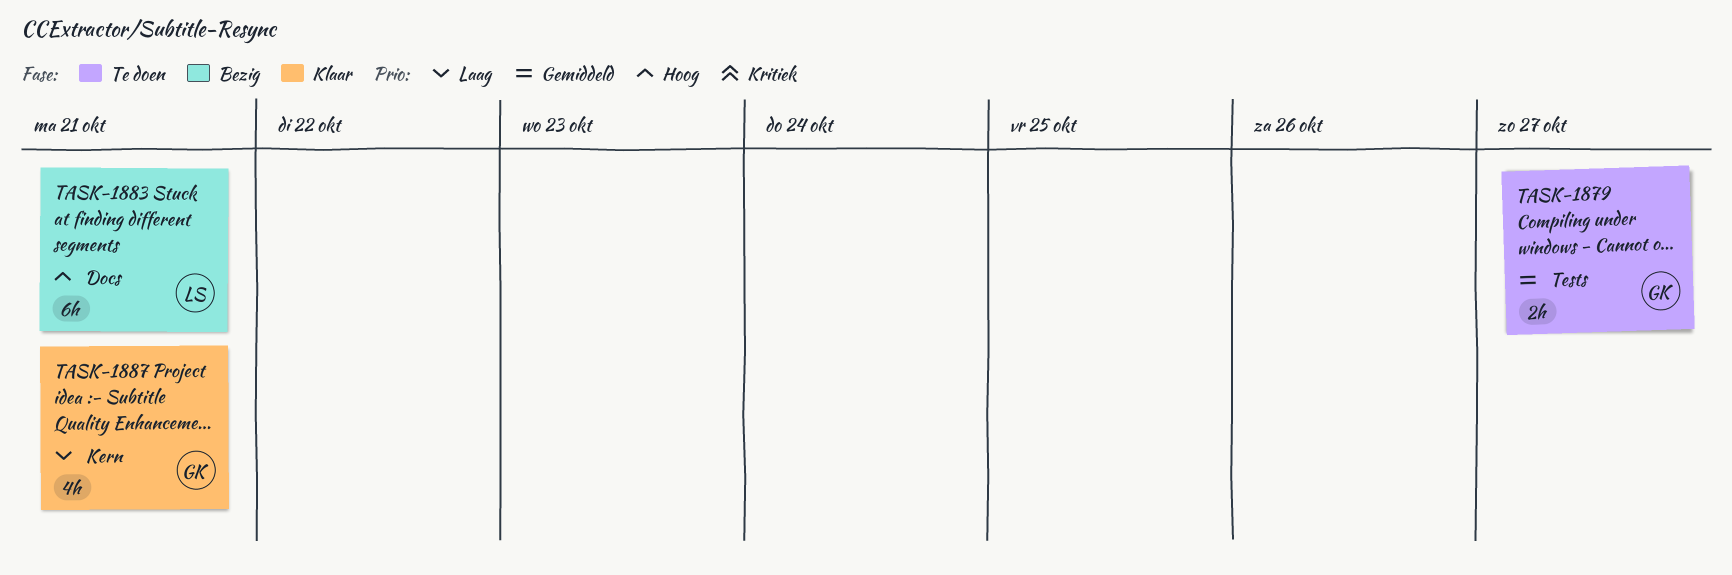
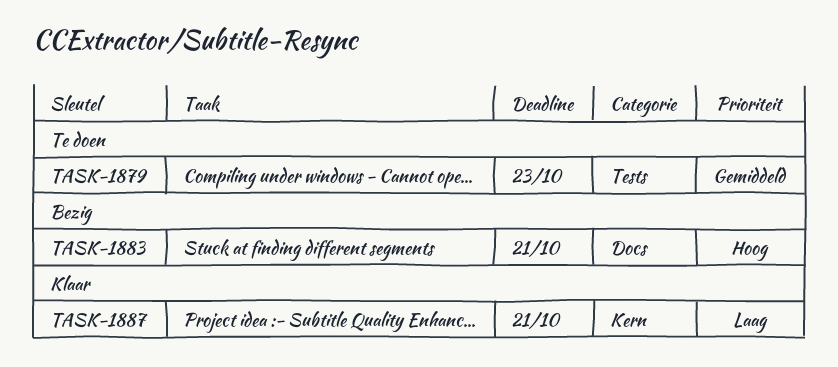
TASK-1879, due: Oct 27 -> Oct 23

